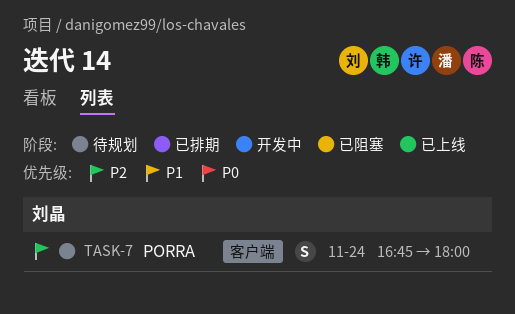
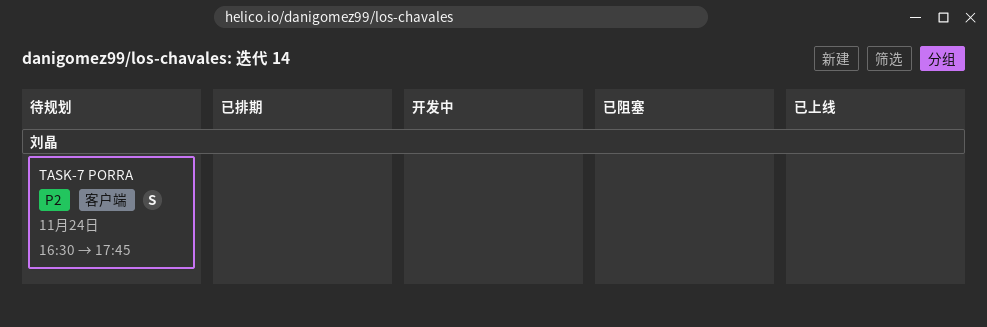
TASK-7, begins: 16:45 -> 16:30
TASK-7, ends: 18:00 -> 17:45

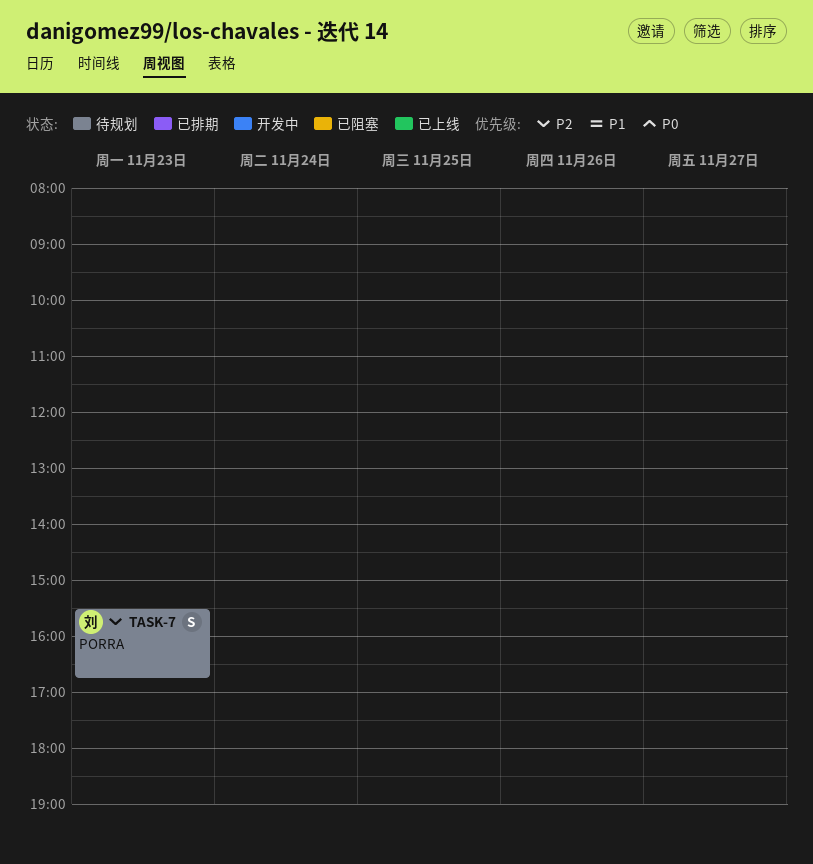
TASK-7, day: Nov 24 -> Nov 23
TASK-7, begins: 16:30 -> 15:30
TASK-7, ends: 17:45 -> 16:45

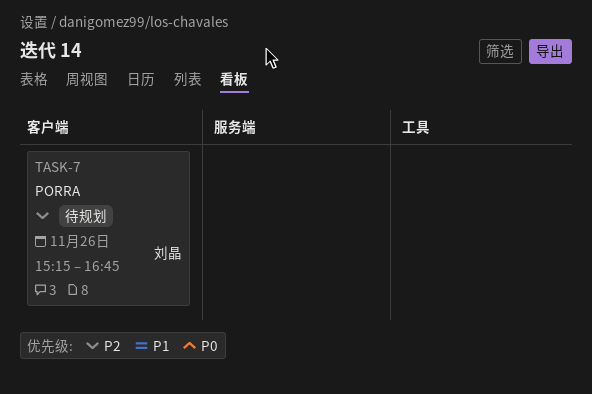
TASK-7, day: Nov 23 -> Nov 26
TASK-7, begins: 15:30 -> 15:15

